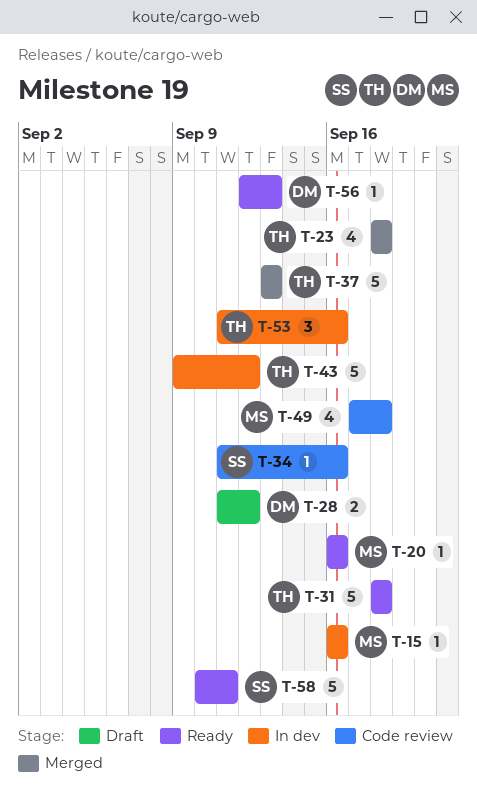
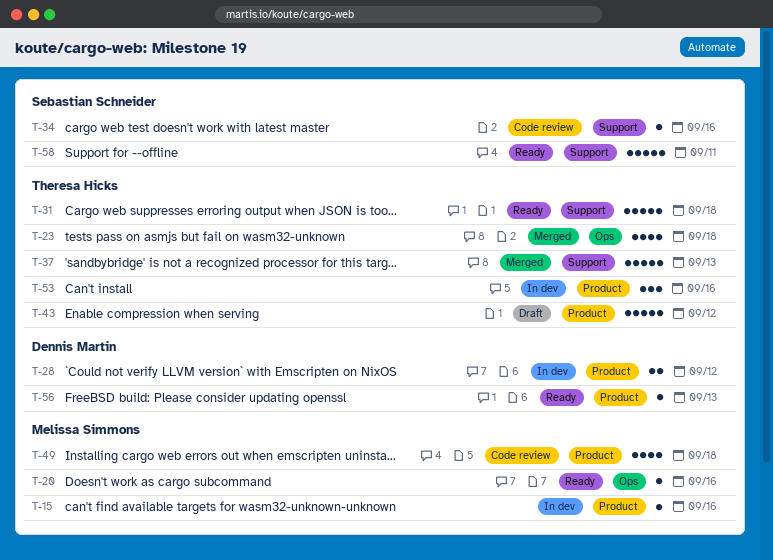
T-28, status: Draft -> In dev
T-43, status: In dev -> Draft

